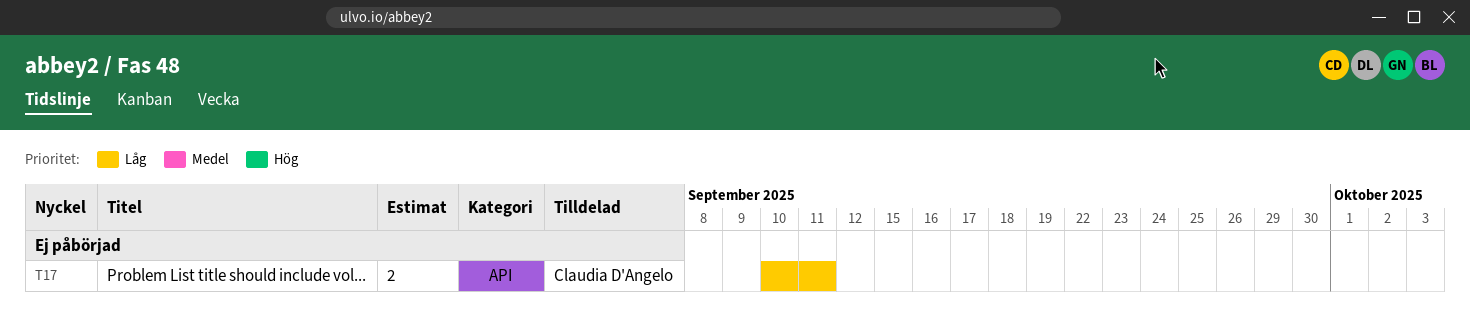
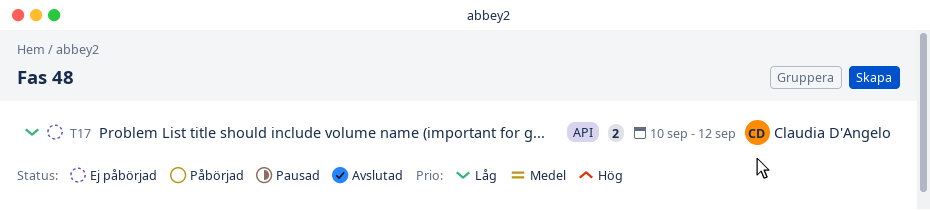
T17, due: Sep 11 -> Sep 12

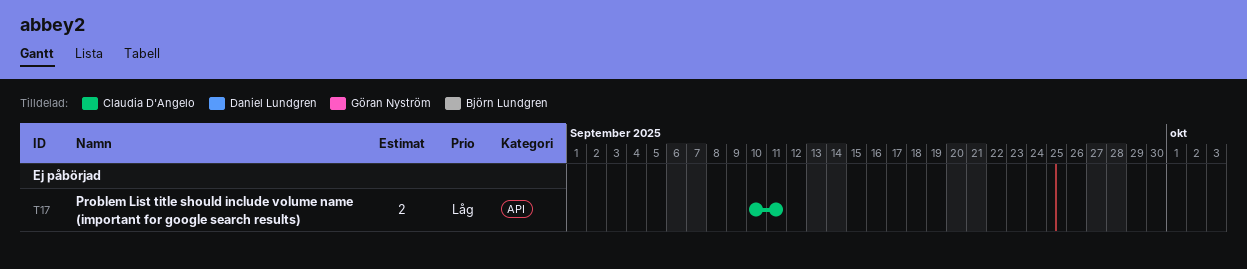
T17, due: Sep 12 -> Sep 11

